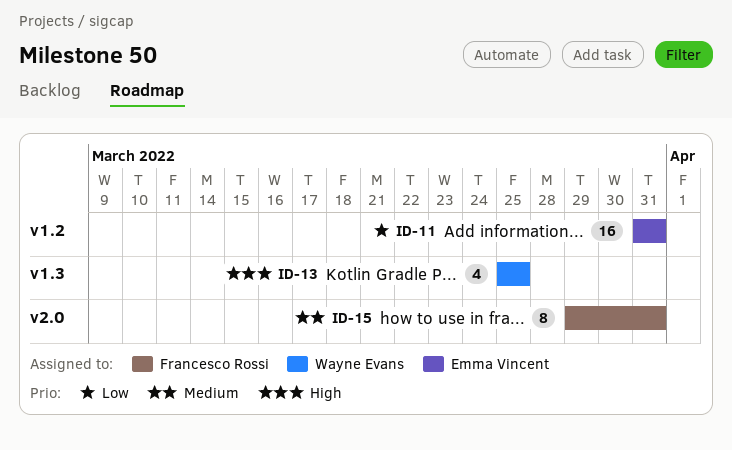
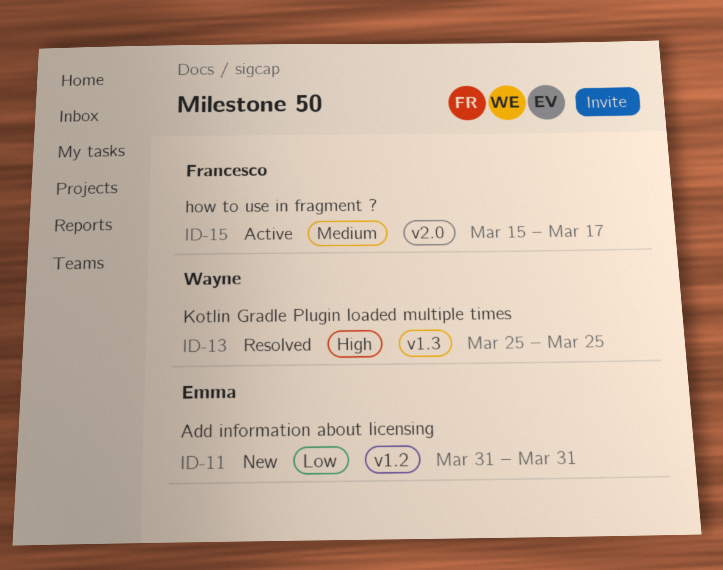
ID-15, start: Mar 29 -> Mar 15
ID-15, due: Mar 31 -> Mar 17

